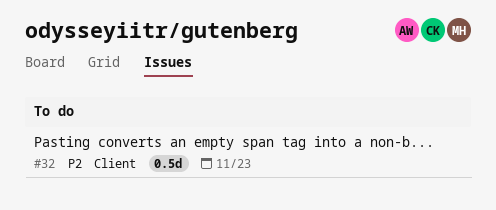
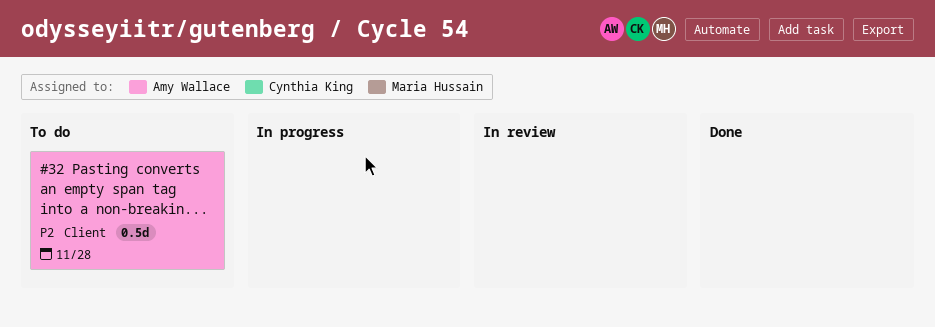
#32, due: Nov 23 -> Nov 28

